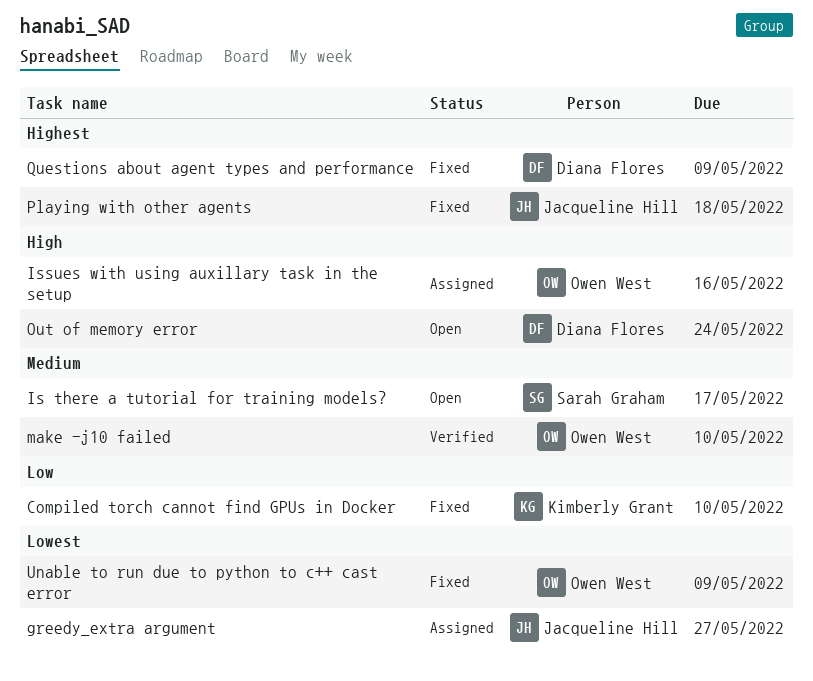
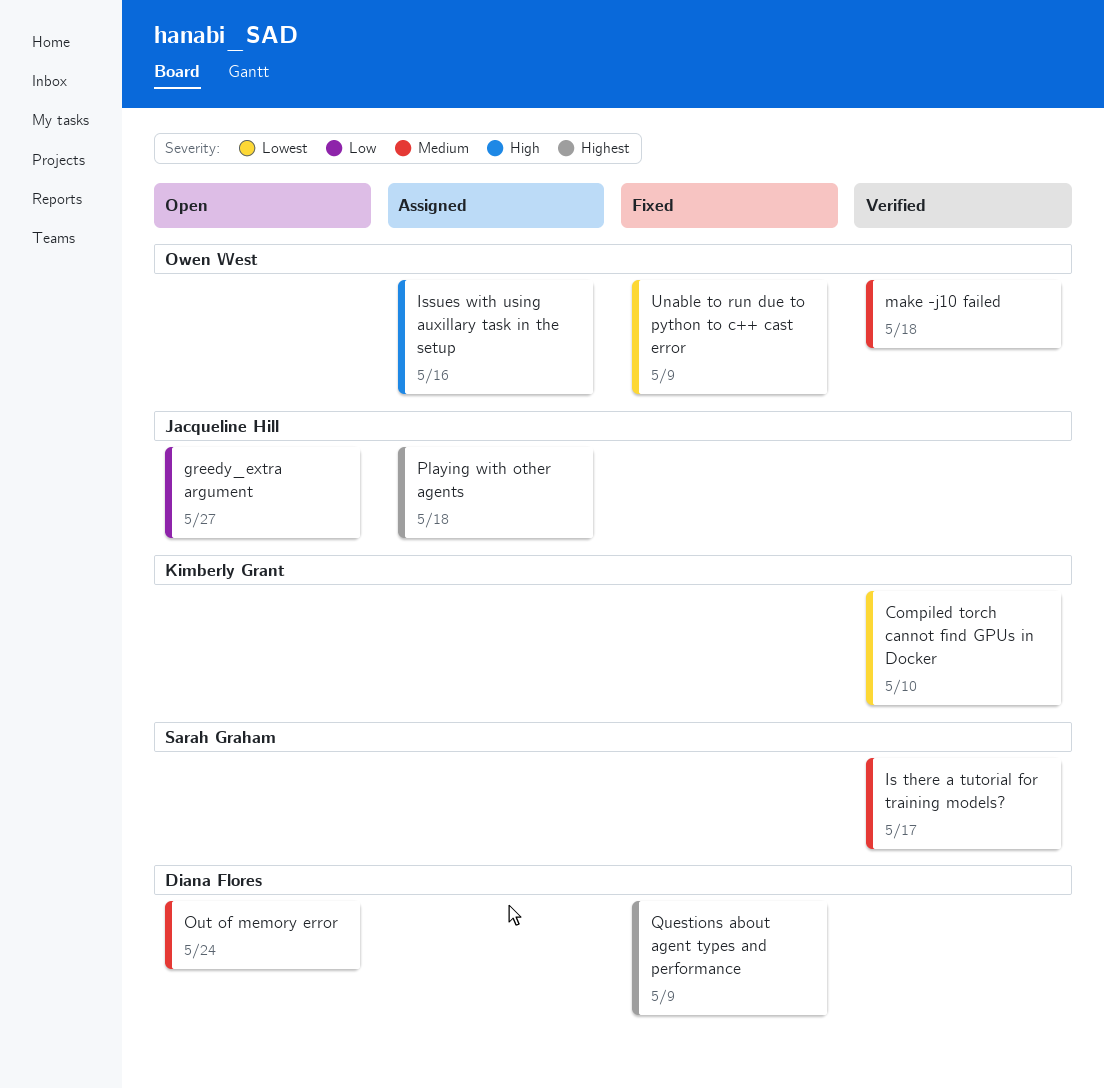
Compiled torch cannot find GPUs in Docker, status: Fixed -> Verified
Compiled torch cannot find GPUs in Docker, priority: Low -> Lowest
greedy_extra argument, status: Assigned -> Open
greedy_extra argument, priority: Lowest -> Low
Is there a tutorial for training models?, status: Open -> Verified
make -j10 failed, due: May 10 -> May 18
Out of memory error, priority: High -> Medium
Playing with other agents, status: Fixed -> Assigned

